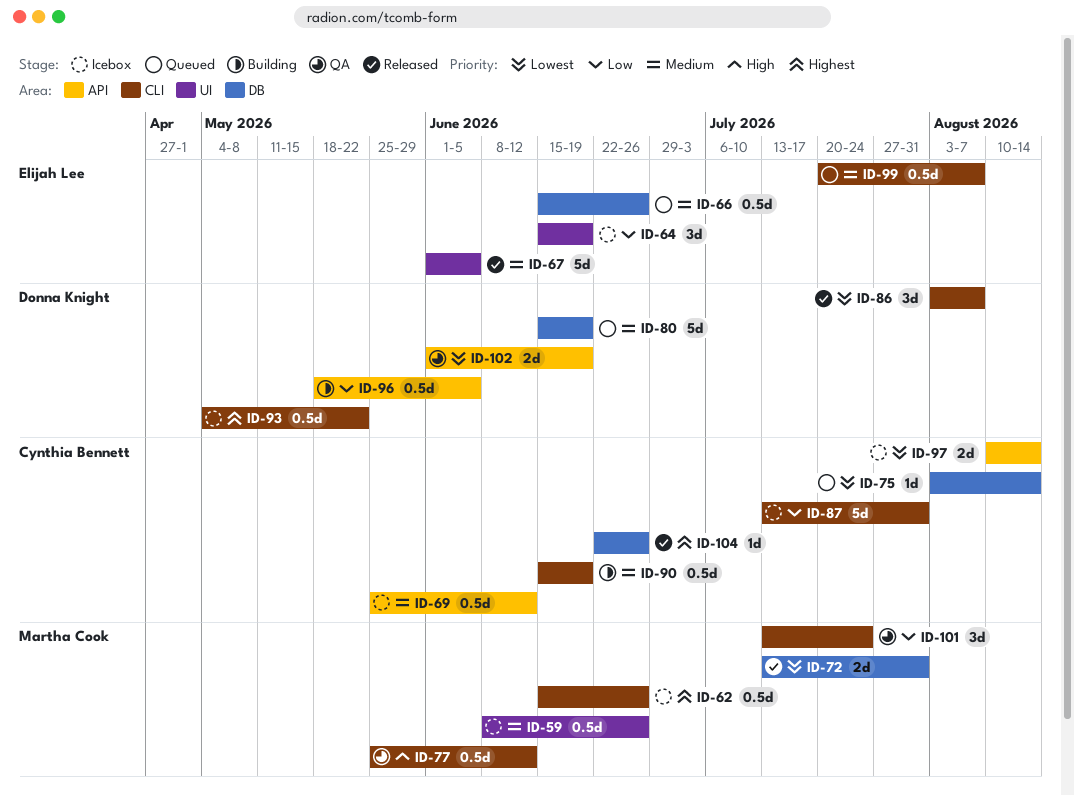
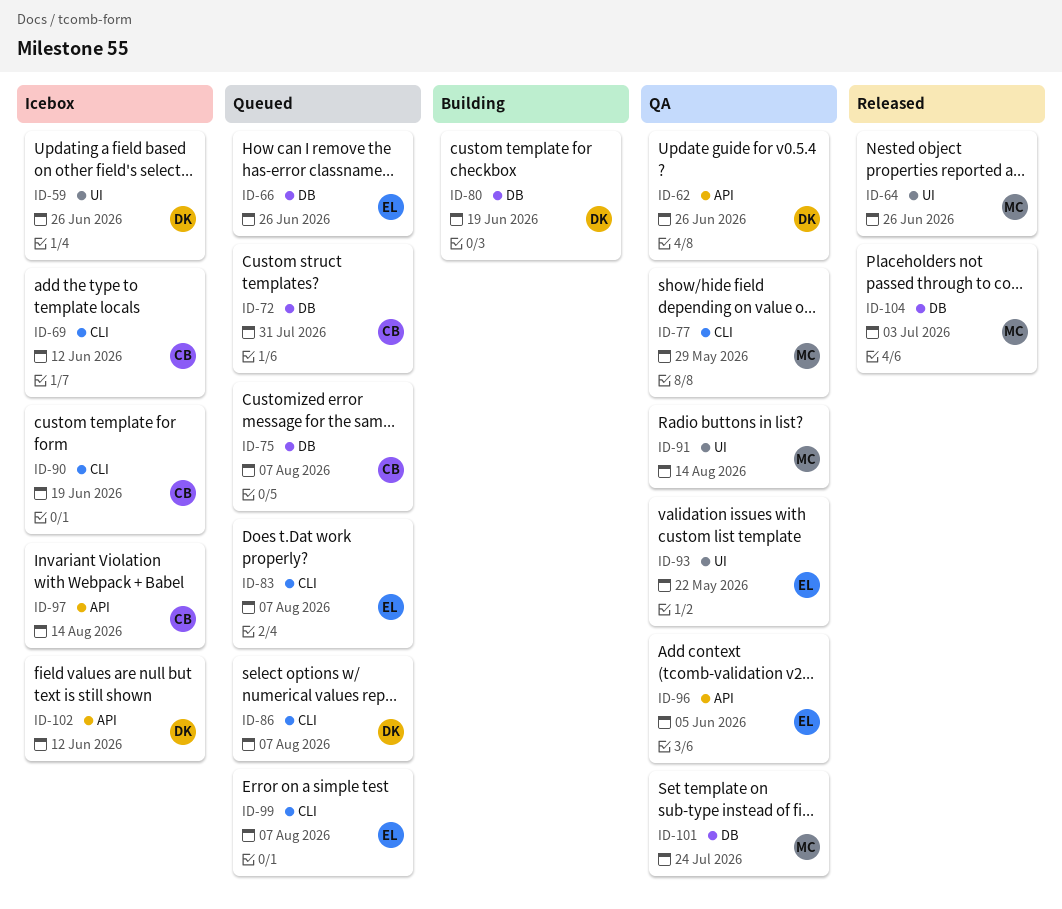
ID-59, owner: Martha Cook -> Donna Knight
ID-62, status: Icebox -> QA
ID-62, owner: Martha Cook -> Donna Knight
ID-62, label: CLI -> API
ID-64, status: Icebox -> Released
ID-64, owner: Elijah Lee -> Martha Cook
ID-64, due: Jun 19 -> Jun 26
ID-67: present -> none
ID-69, label: API -> CLI
ID-72, status: Released -> Queued
ID-72, owner: Martha Cook -> Cynthia Bennett
ID-75, due: Aug 14 -> Aug 7
ID-77, due: Jun 12 -> May 29
ID-80, status: Queued -> Building
ID-83: none -> present
ID-86, status: Released -> Queued
ID-87: present -> none
ID-90, status: Building -> Icebox
ID-91: none -> present
ID-93, status: Icebox -> QA
ID-93, owner: Donna Knight -> Elijah Lee
ID-93, label: CLI -> UI
ID-96, status: Building -> QA
ID-96, owner: Donna Knight -> Elijah Lee
ID-101, label: CLI -> DB
ID-102, status: QA -> Icebox
ID-102, due: Jun 19 -> Jun 12
ID-104, owner: Cynthia Bennett -> Martha Cook
ID-104, due: Jun 26 -> Jul 3

